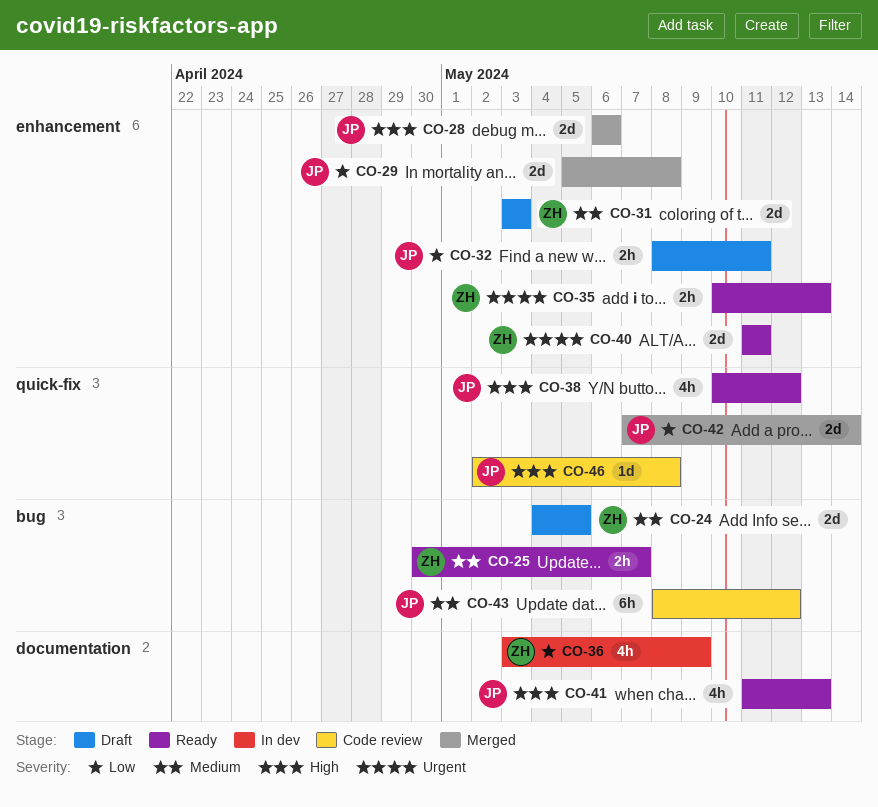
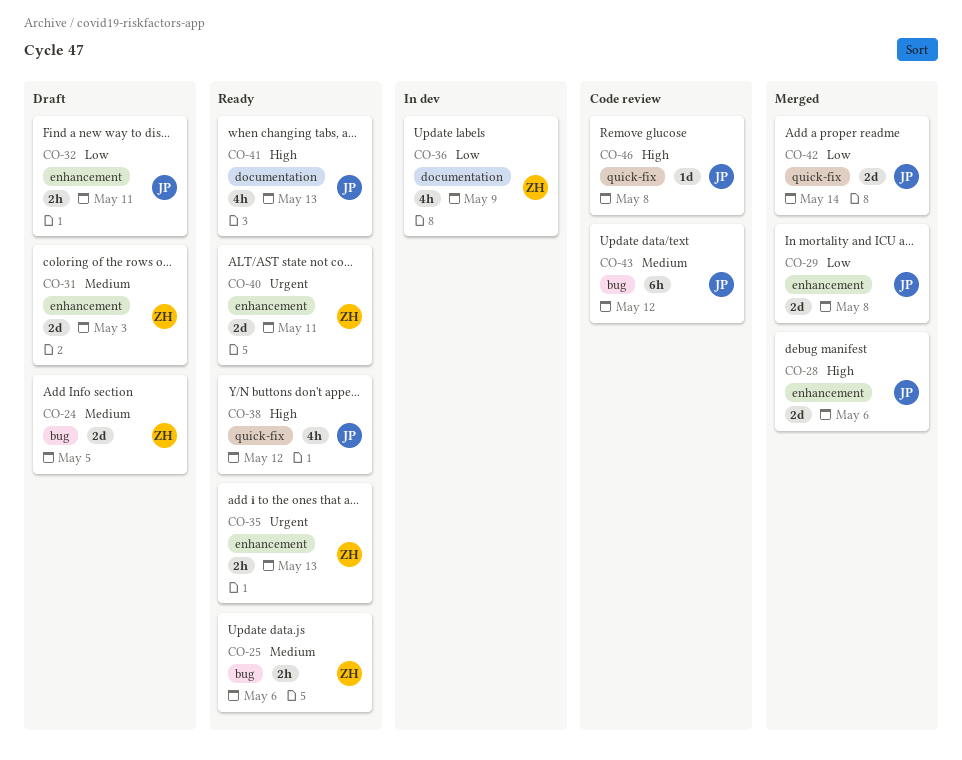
CO-25, due: May 7 -> May 6

